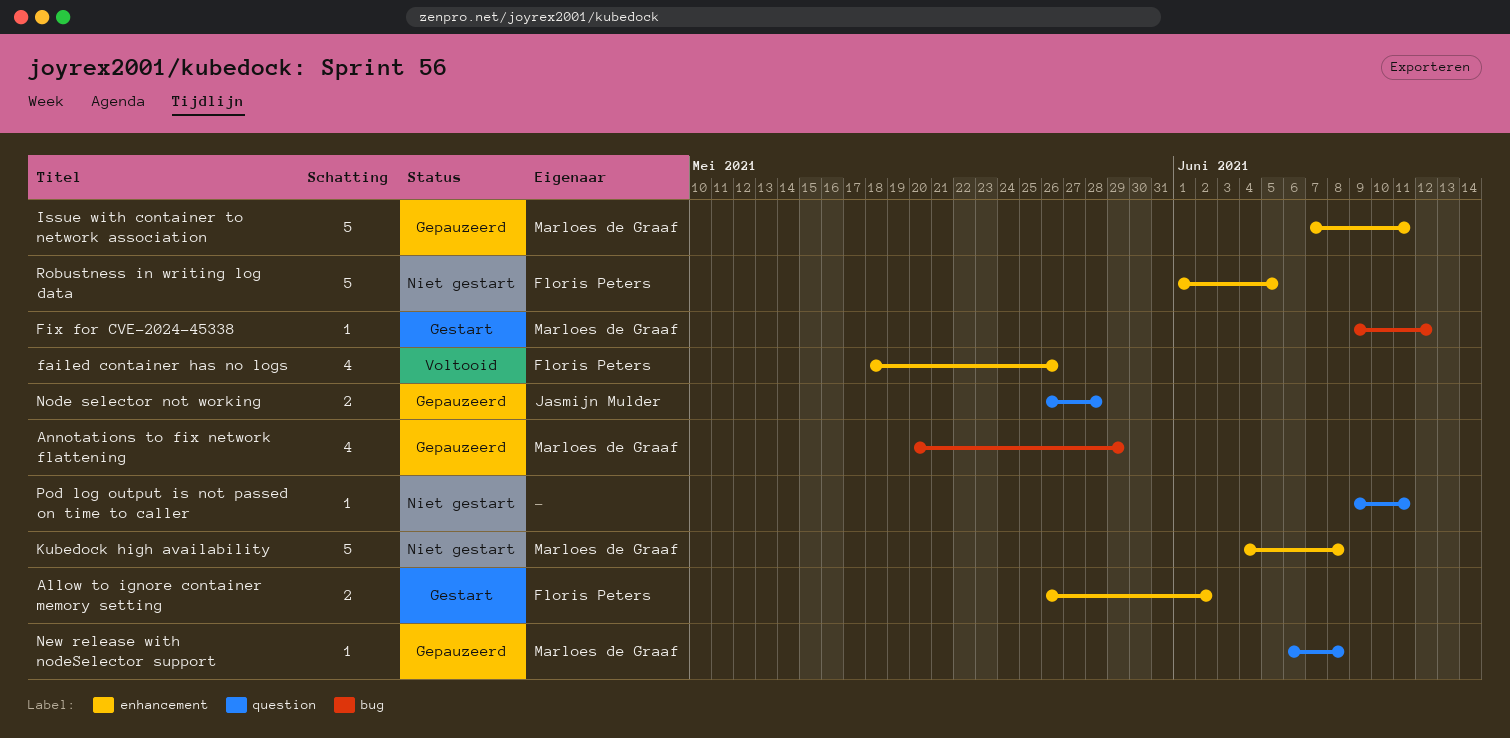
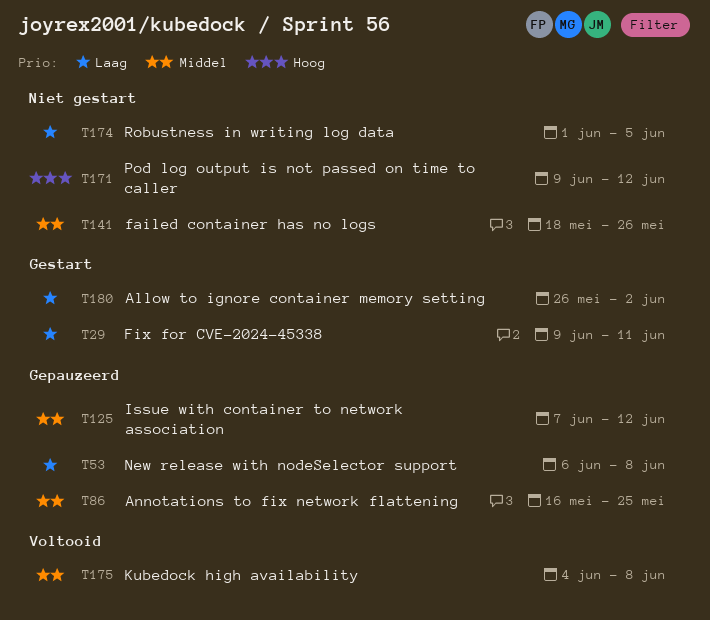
Annotations to fix network flattening, start: May 20 -> May 16
Annotations to fix network flattening, due: May 29 -> May 25
failed container has no logs, status: Voltooid -> Niet gestart
Fix for CVE-2024-45338, due: Jun 12 -> Jun 11
Issue with container to network association, due: Jun 11 -> Jun 12
Kubedock high availability, status: Niet gestart -> Voltooid
Node selector not working: present -> none
Pod log output is not passed on time to caller, due: Jun 11 -> Jun 12

